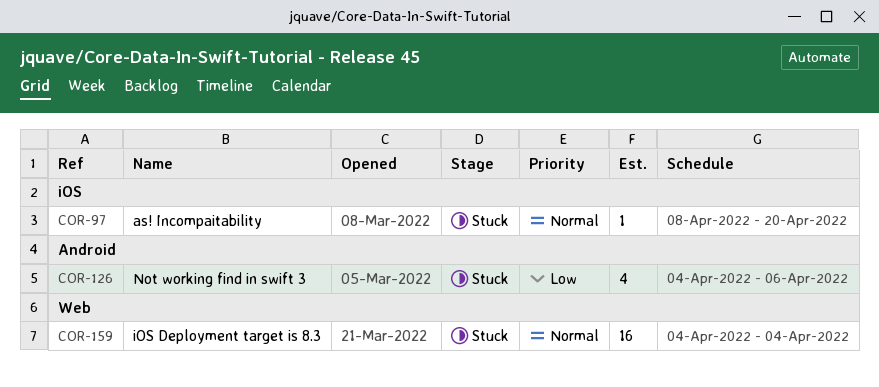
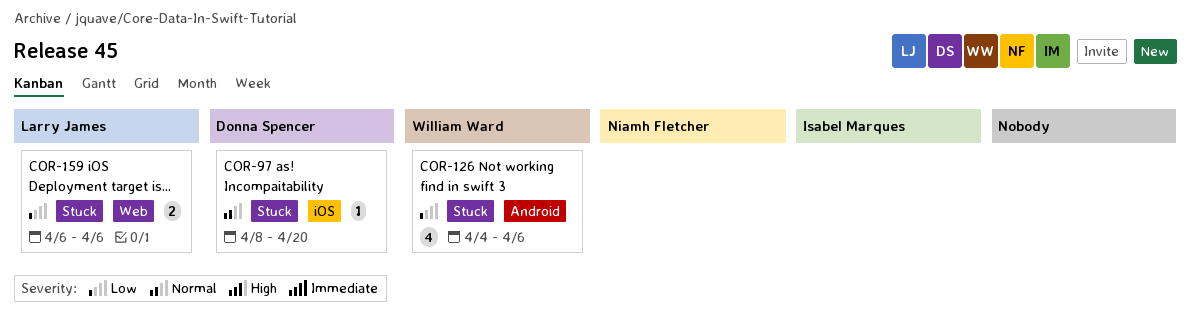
COR-159, priority: Normal -> Low
COR-159, estimate: 16 -> 2
COR-159, start: Apr 4 -> Apr 6
COR-159, due: Apr 4 -> Apr 6

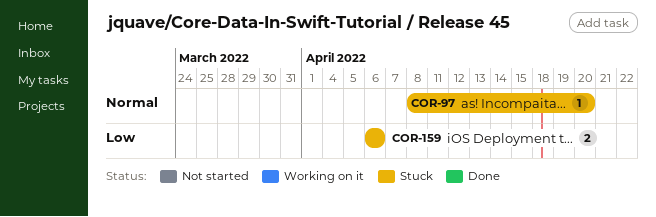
COR-126: present -> none

